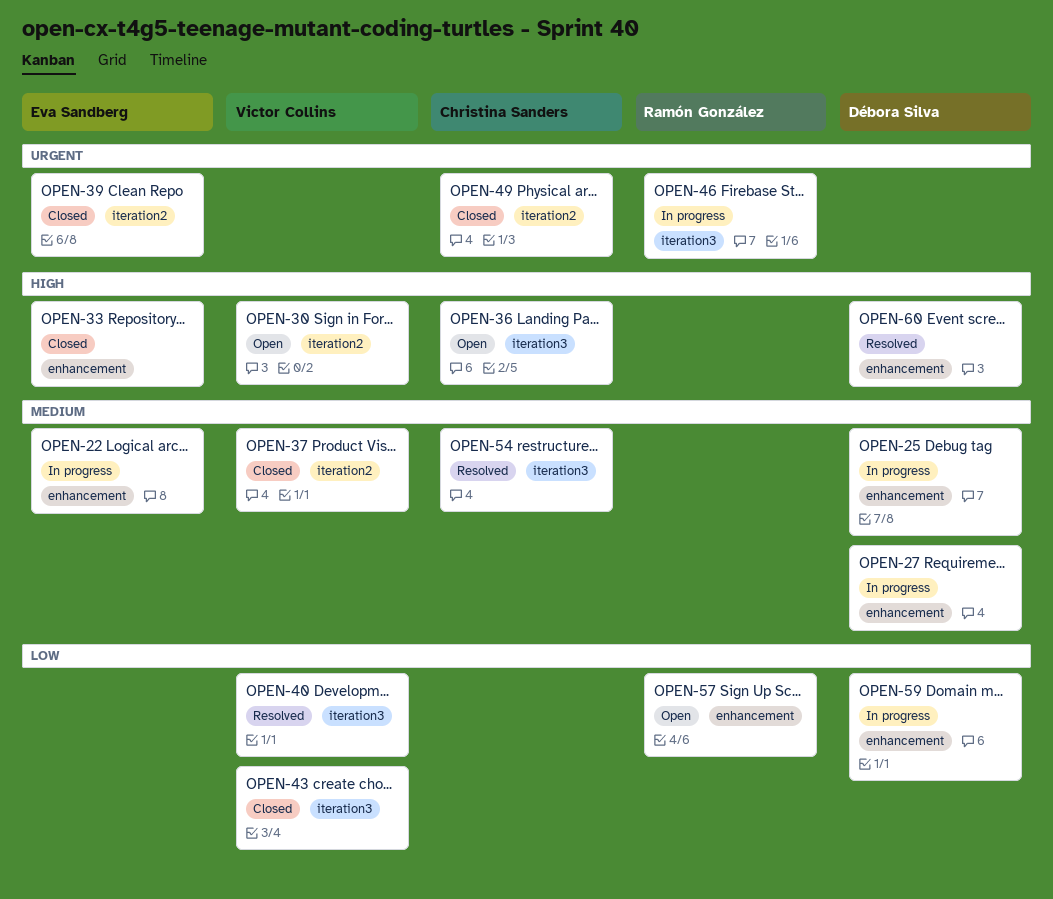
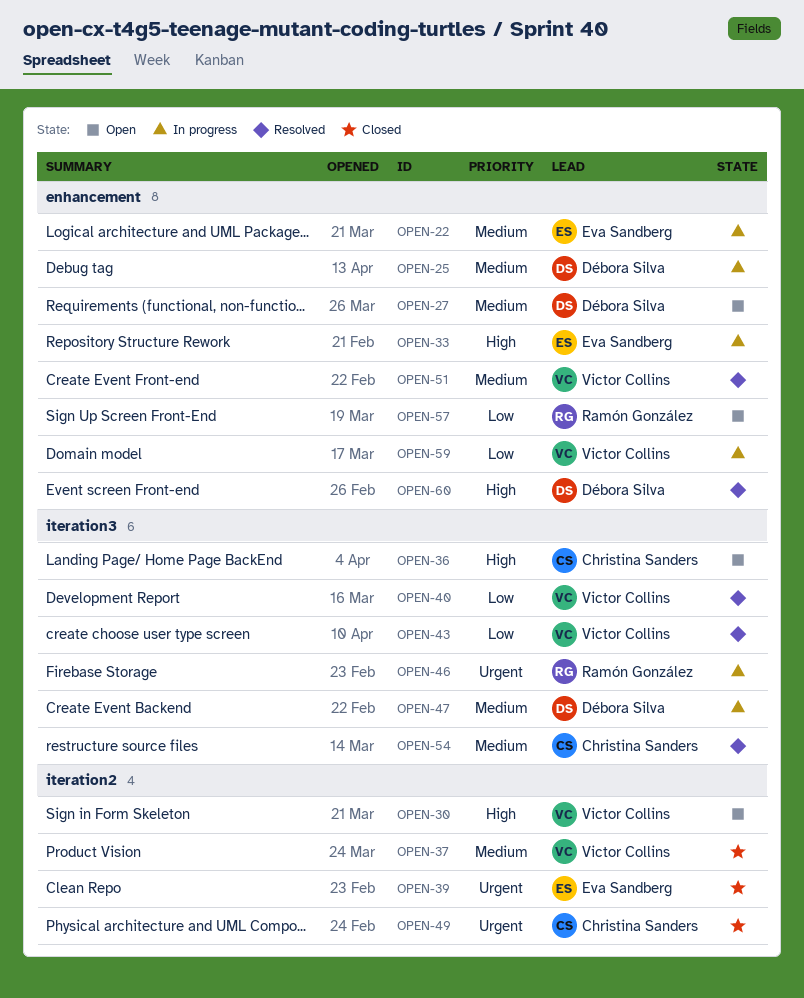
OPEN-27, status: In progress -> Open
OPEN-33, status: Closed -> In progress
OPEN-43, status: Closed -> Resolved
OPEN-47: none -> present
OPEN-51: none -> present
OPEN-59, owner: Débora Silva -> Victor Collins

